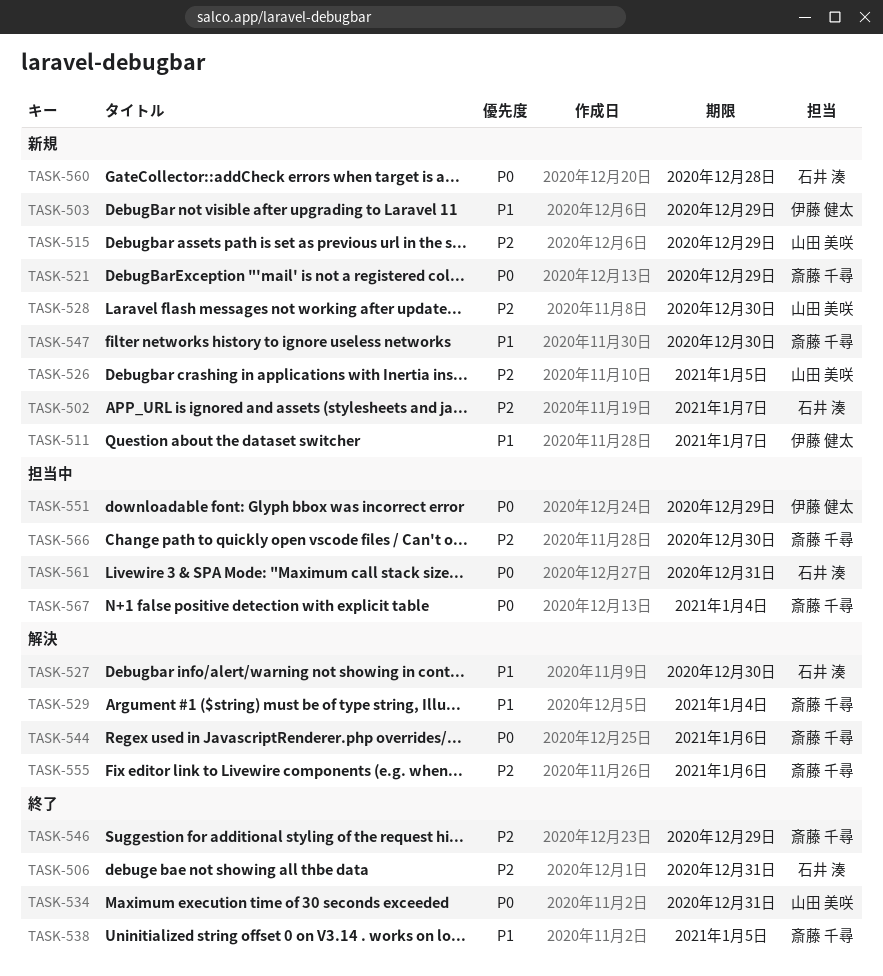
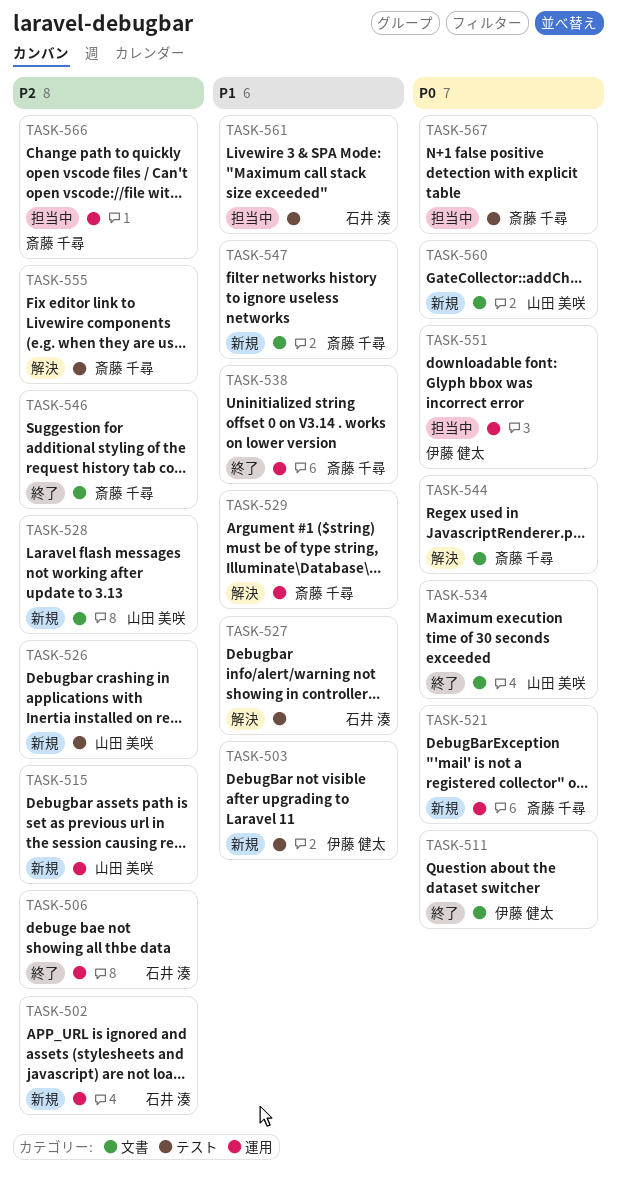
TASK-511, status: 新規 -> 終了
TASK-511, priority: P1 -> P0
TASK-560, owner: 石井 湊 -> 山田 美咲
TASK-561, priority: P0 -> P1

